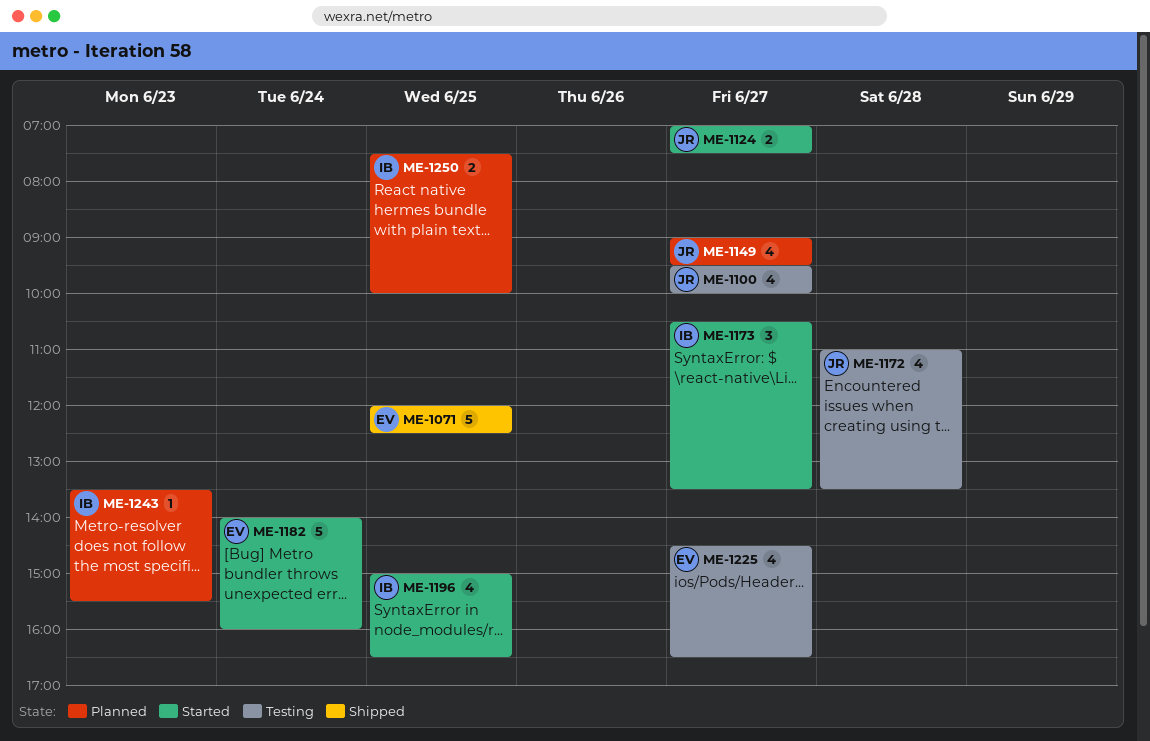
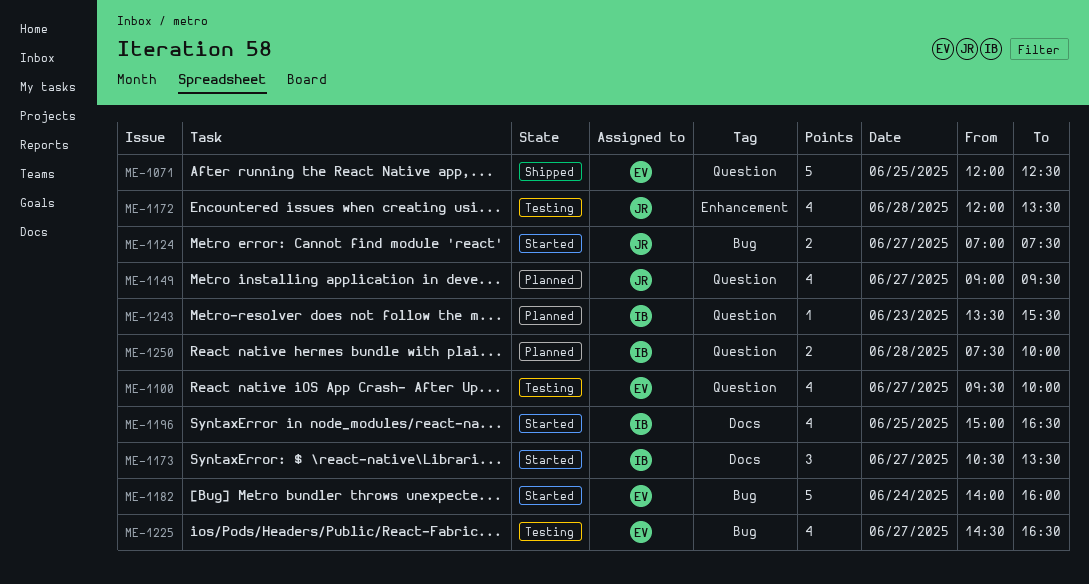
ME-1100, owner: JR -> EV
ME-1172, begins: 11:00 -> 12:00
ME-1250, day: Jun 25 -> Jun 28

